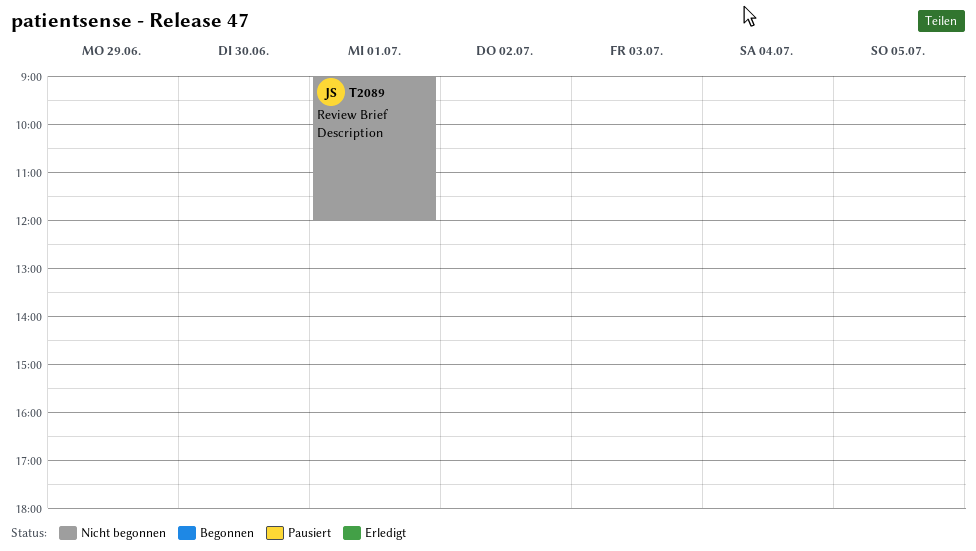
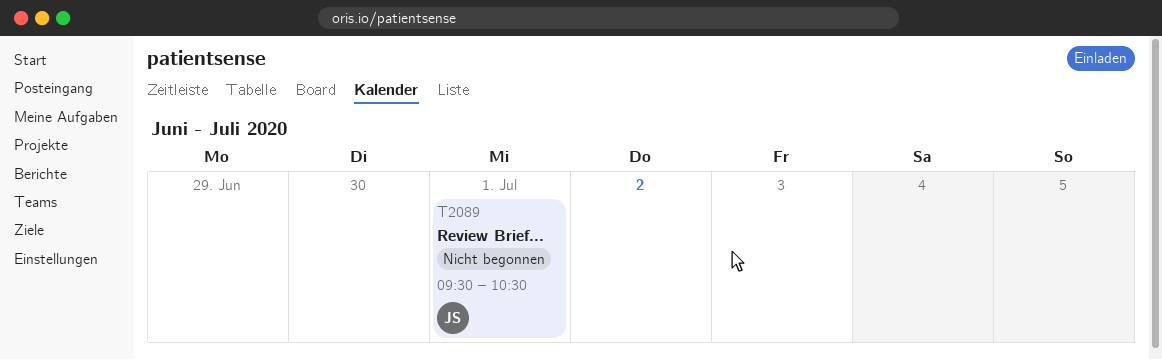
T2089, begins: 09:00 -> 09:30
T2089, ends: 12:00 -> 10:30

